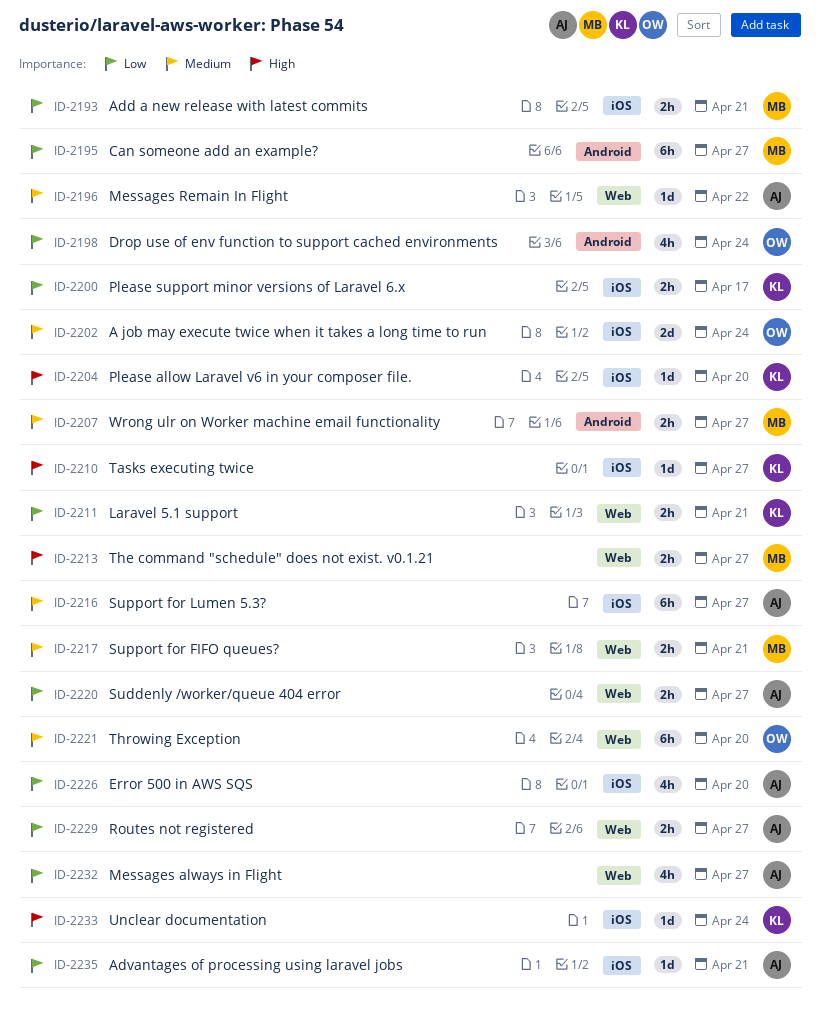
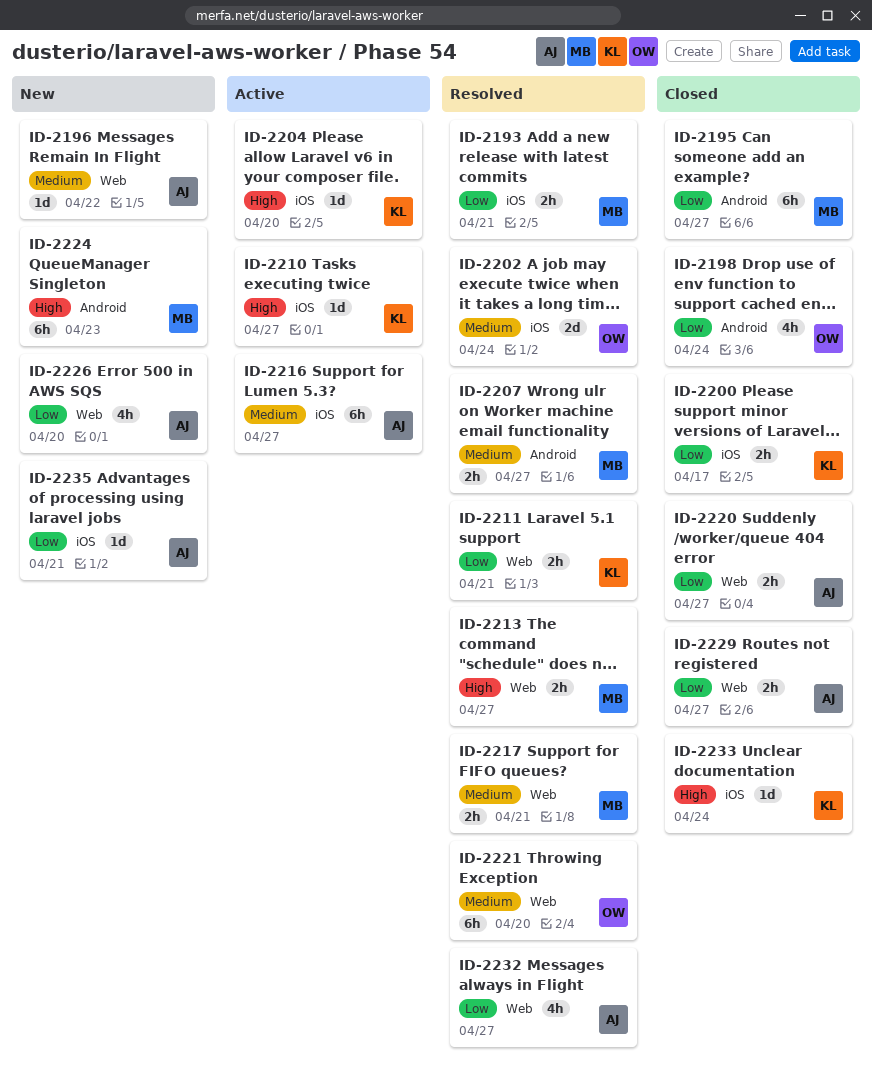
ID-2224: none -> present
ID-2226, label: iOS -> Web

